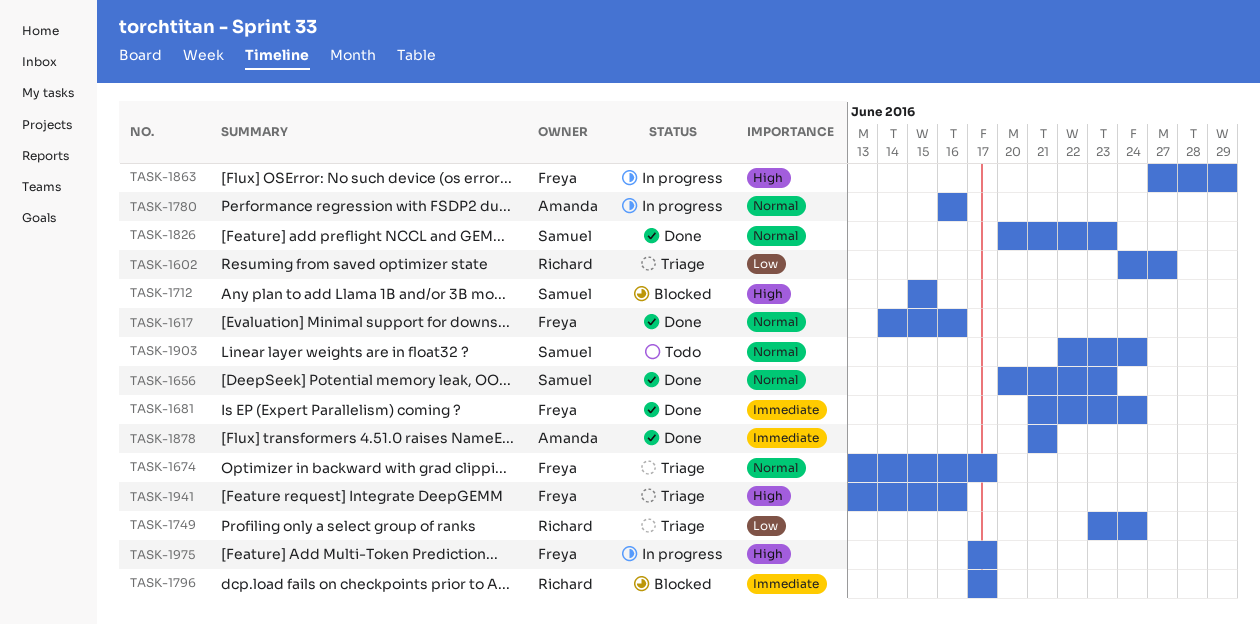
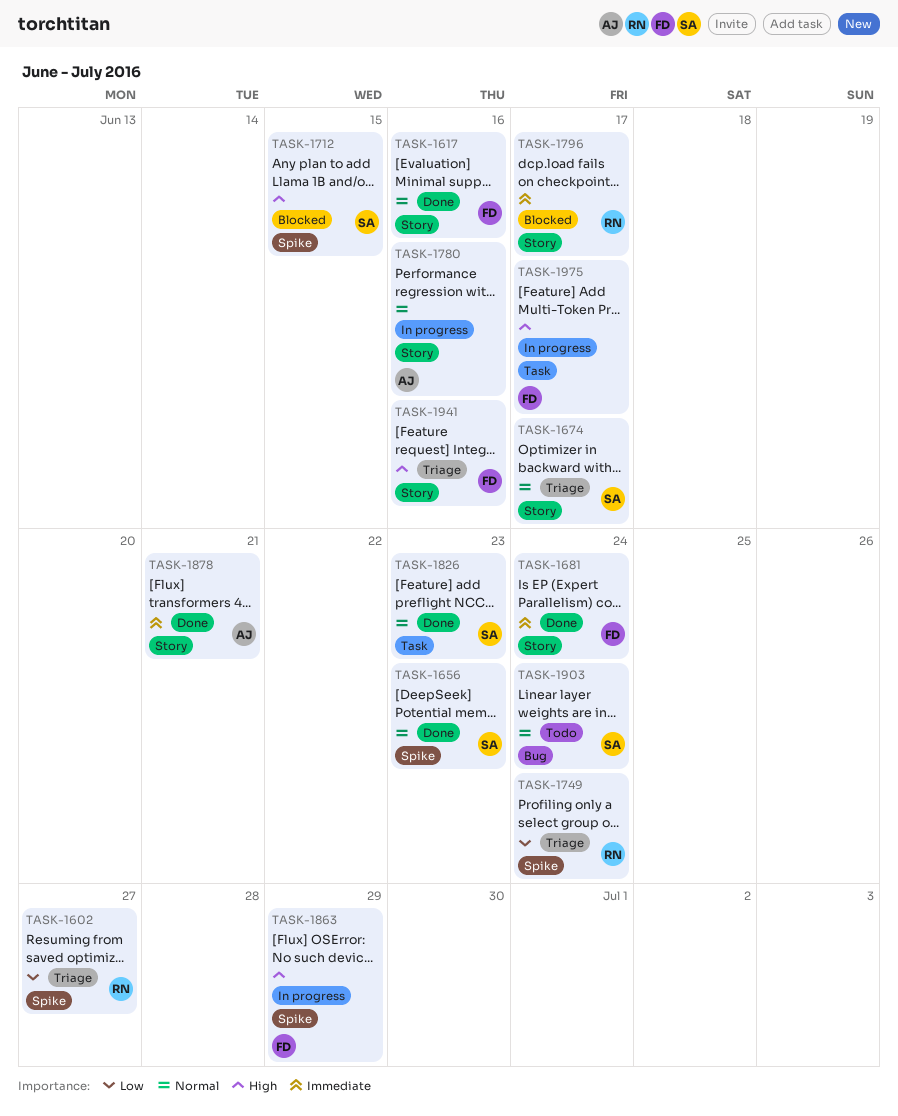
TASK-1674, owner: Freya -> Samuel

